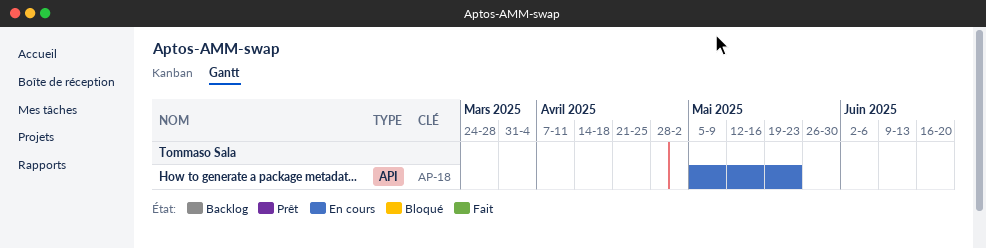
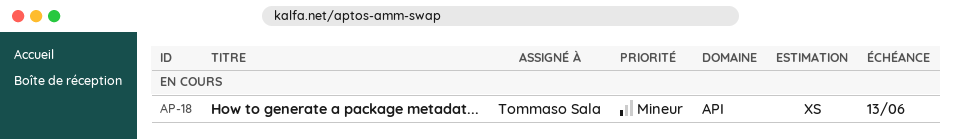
AP-18, due: May 23 -> Jun 13

